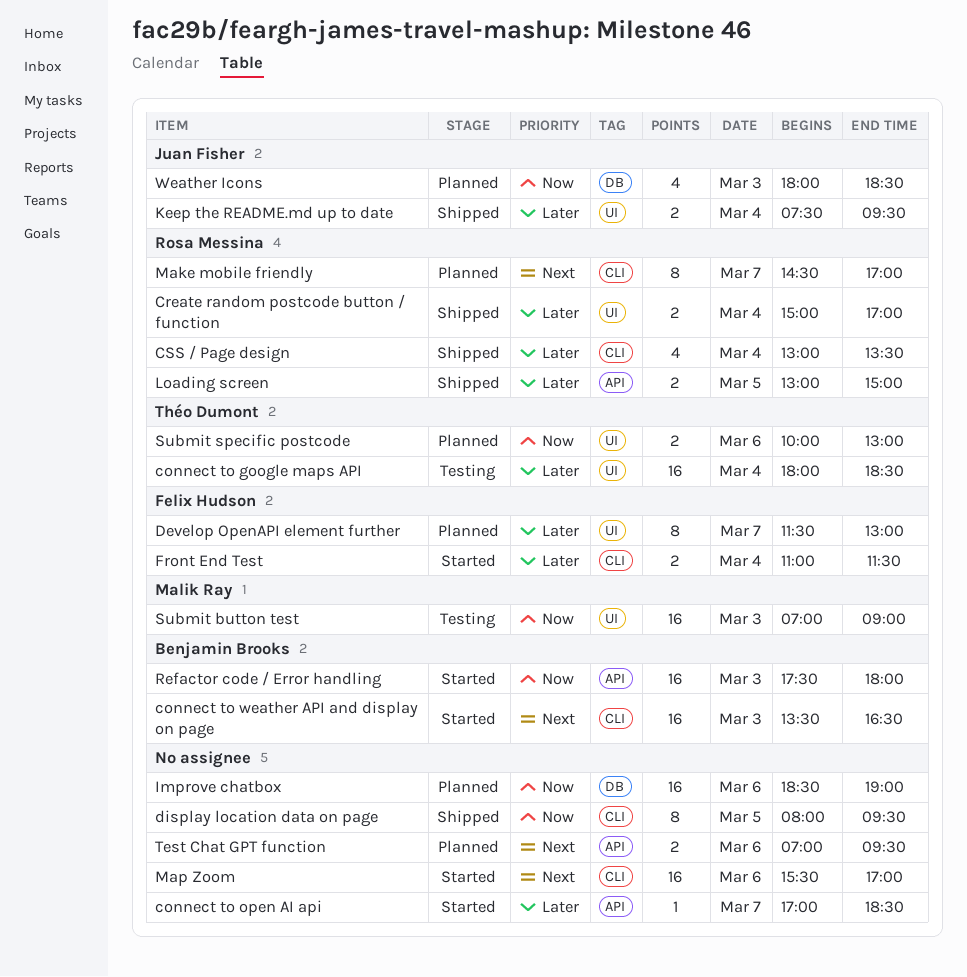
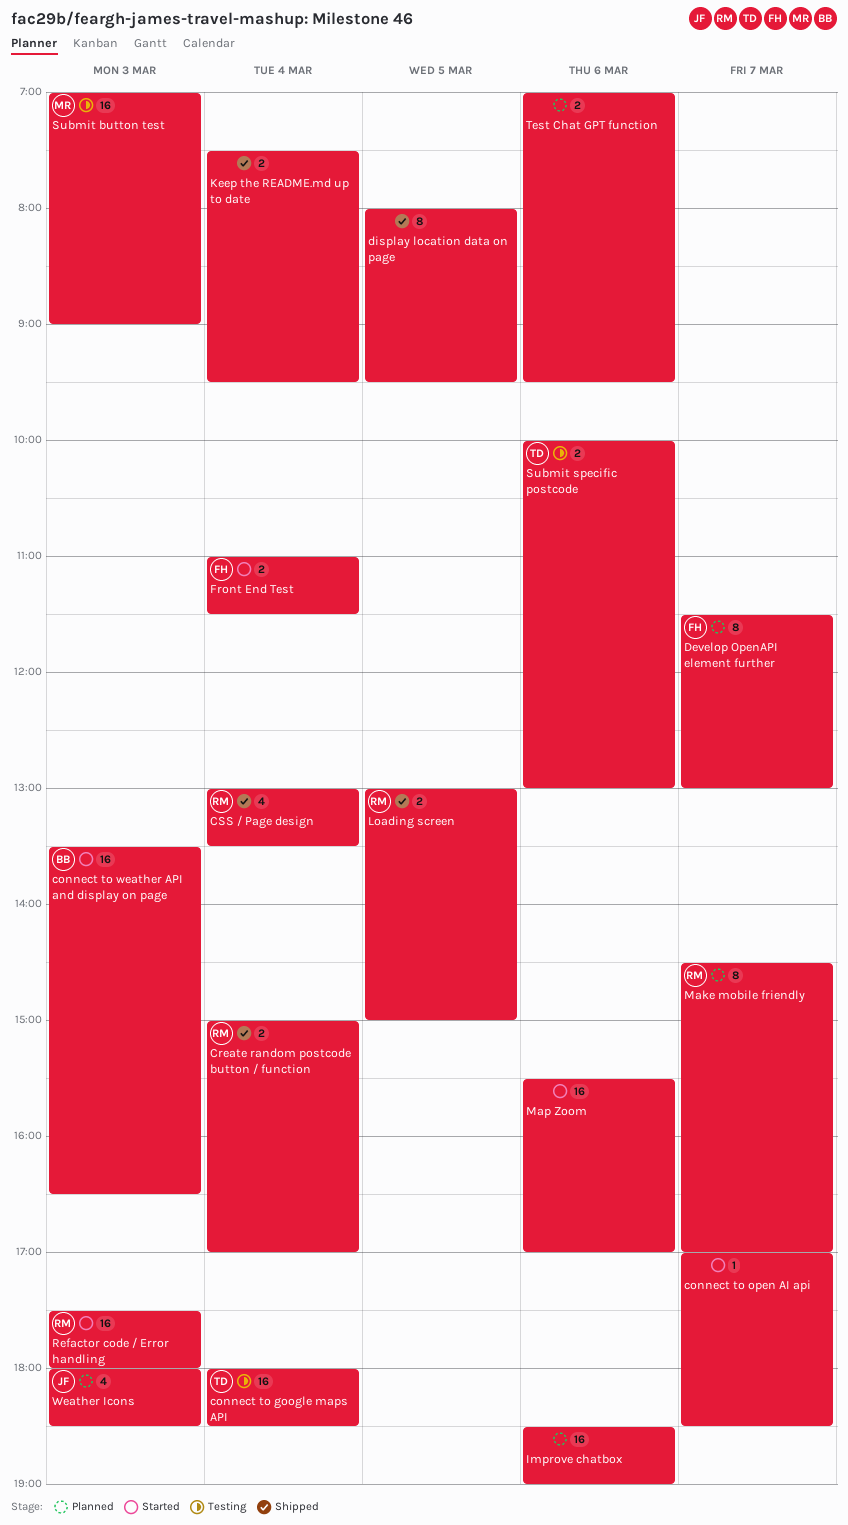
Keep the README.md up to date, owner: Juan Fisher -> none
Refactor code / Error handling, owner: Benjamin Brooks -> Rosa Messina
Submit specific postcode, status: Planned -> Testing

